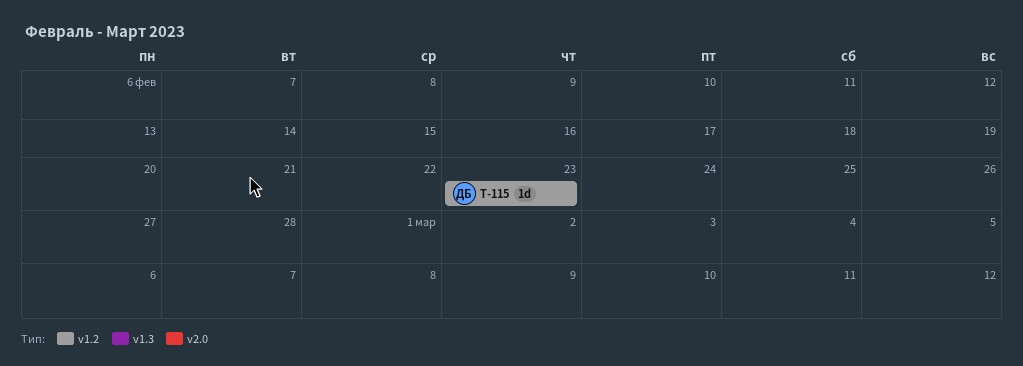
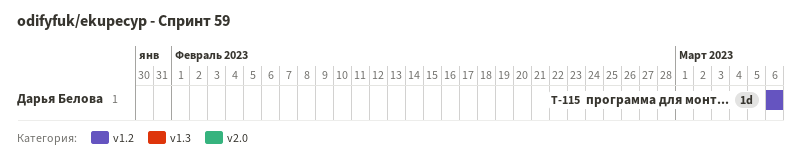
T-115, start: Feb 23 -> Mar 6
T-115, due: Feb 23 -> Mar 6

